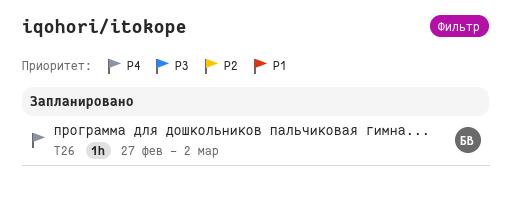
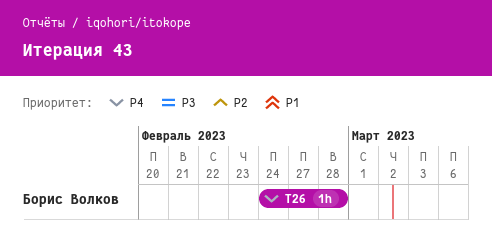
T26, start: Feb 27 -> Feb 24
T26, due: Mar 2 -> Feb 28

